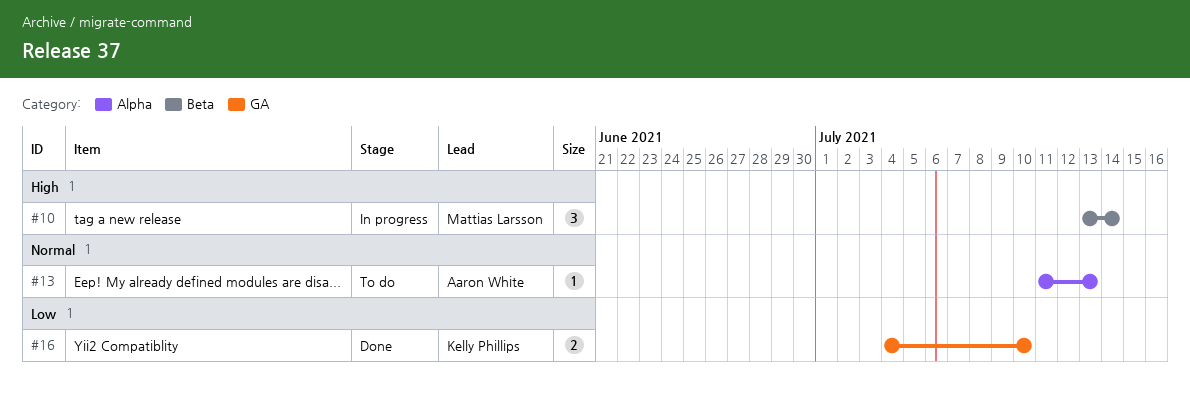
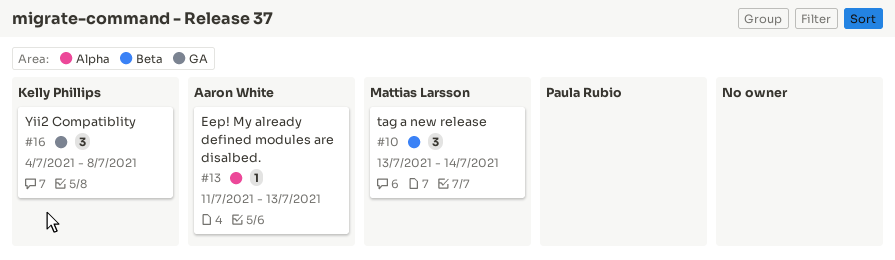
#16, estimate: 2 -> 3
#16, due: Jul 10 -> Jul 8

